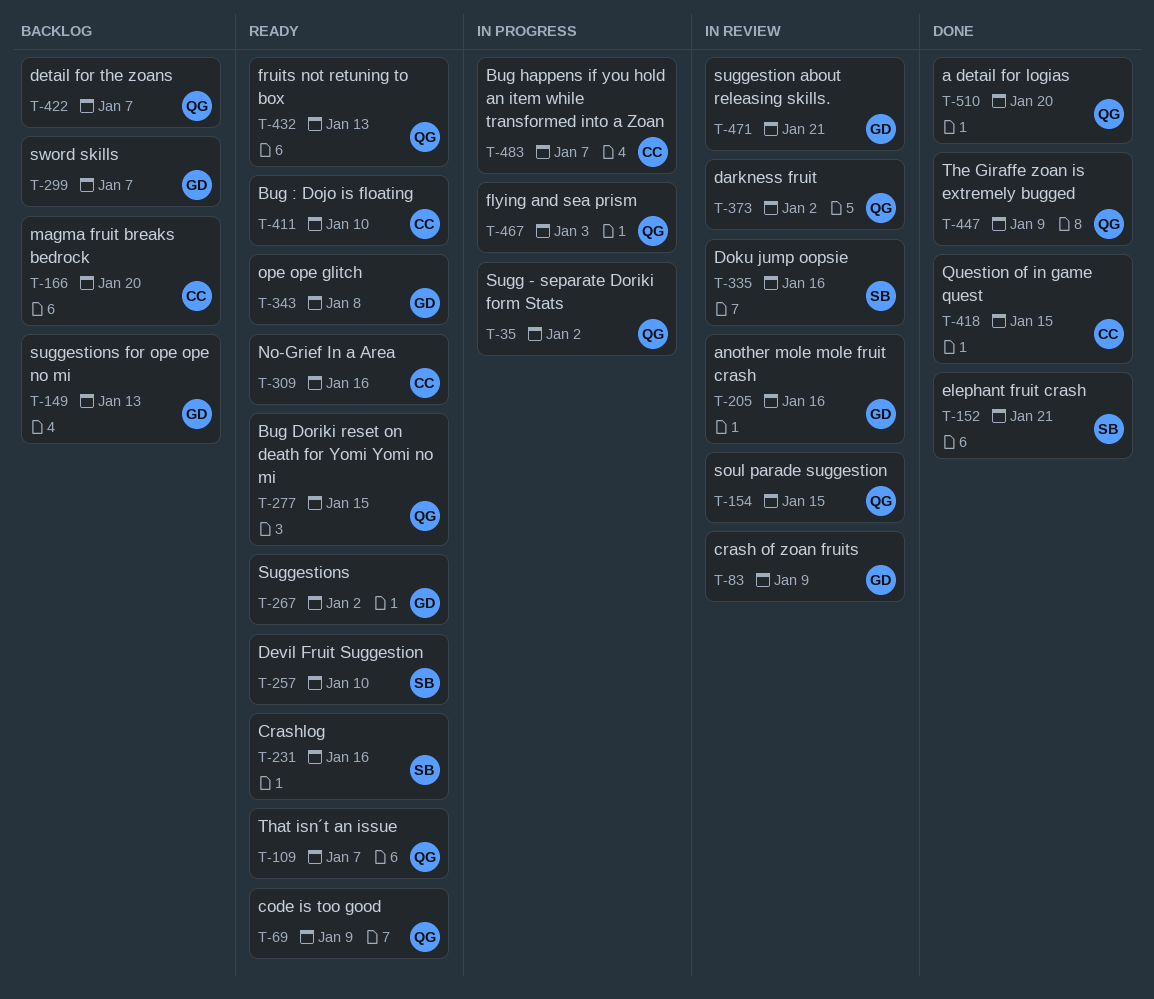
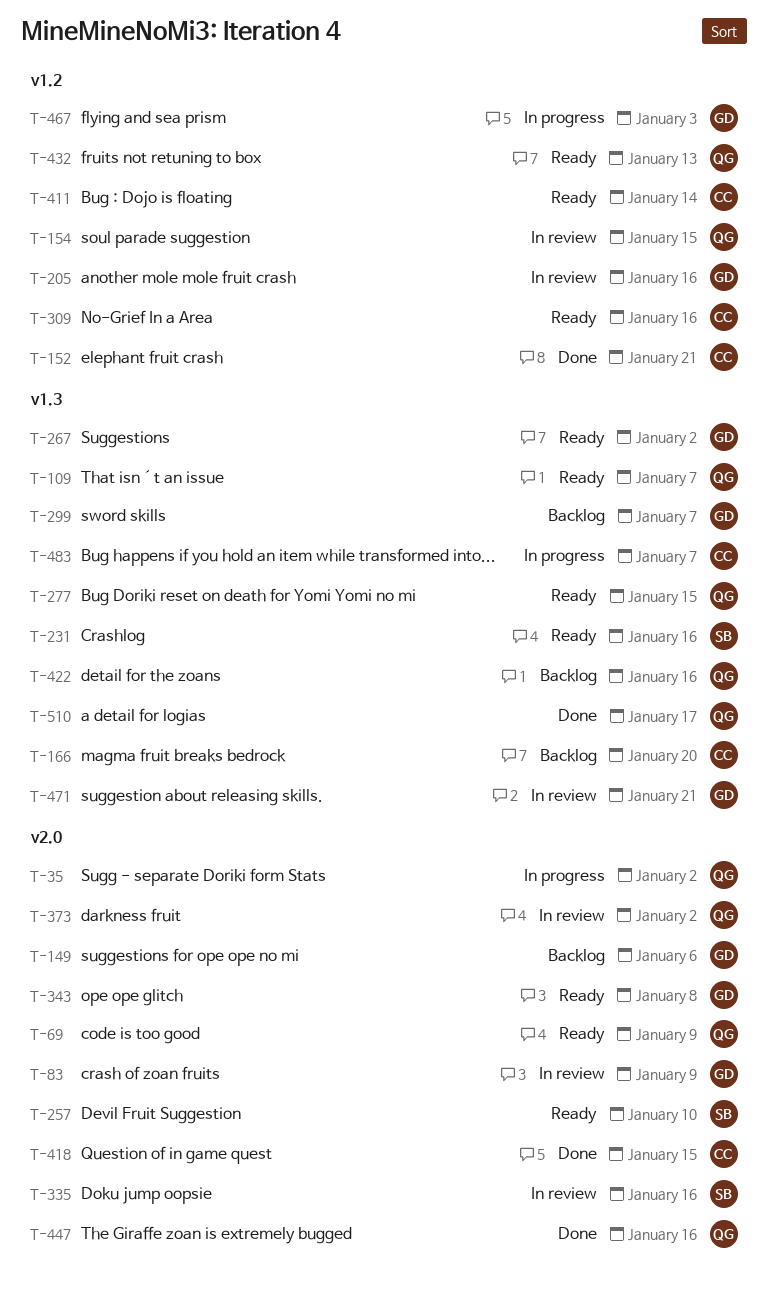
T-149, due: Jan 13 -> Jan 6
T-152, owner: SB -> CC
T-411, due: Jan 10 -> Jan 14
T-422, due: Jan 7 -> Jan 16
T-447, due: Jan 9 -> Jan 16
T-467, owner: QG -> GD
T-510, due: Jan 20 -> Jan 17

